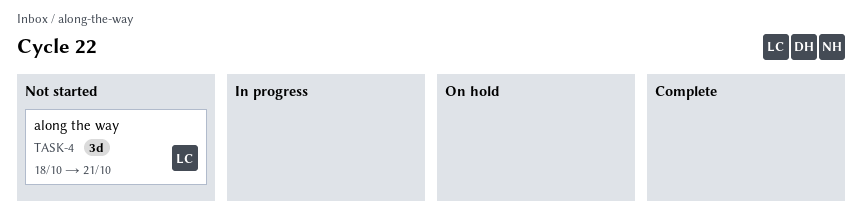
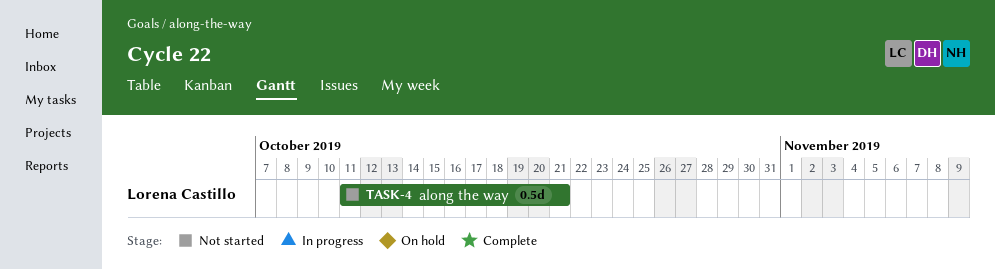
TASK-4, estimate: 3d -> 0.5d
TASK-4, start: Oct 18 -> Oct 11

